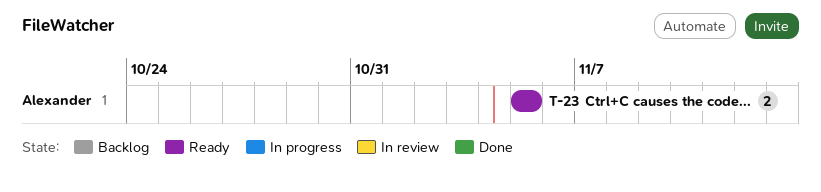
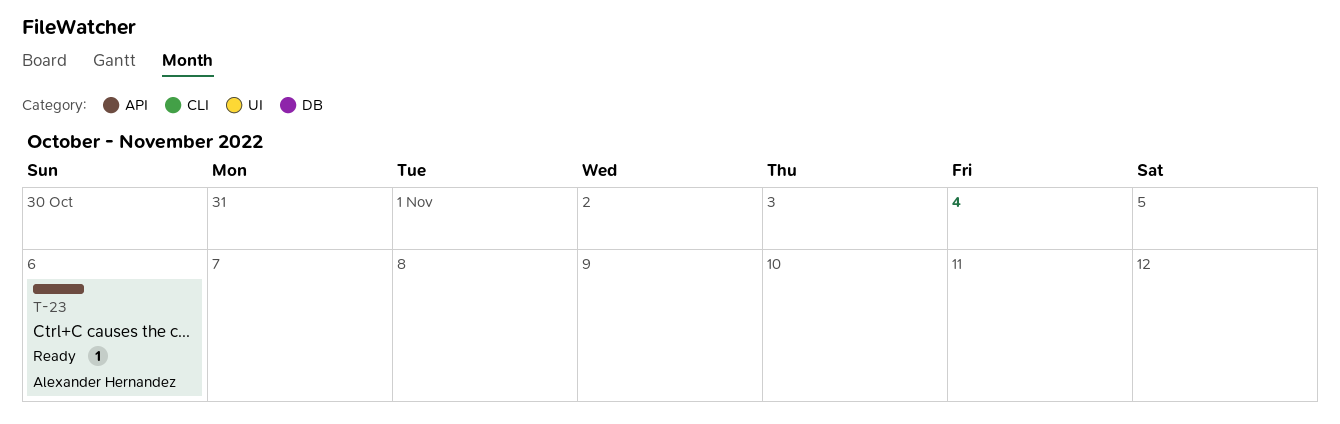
T-23, estimate: 2 -> 1
T-23, due: Nov 5 -> Nov 6

